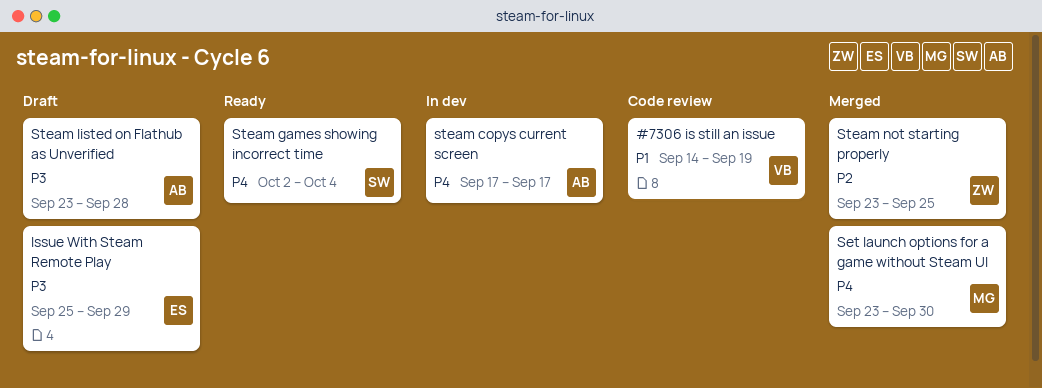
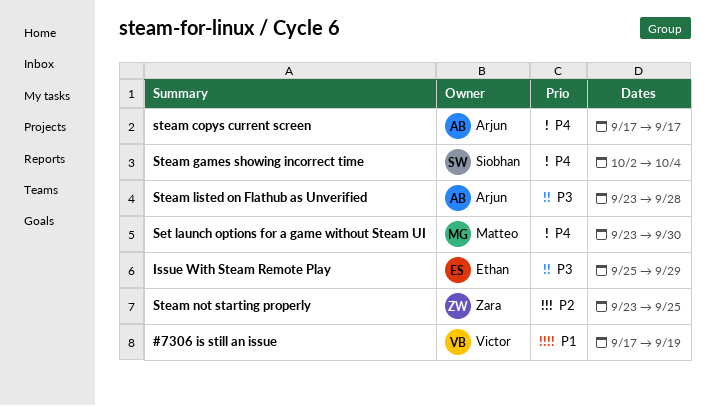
#7306 is still an issue, start: Sep 14 -> Sep 17

